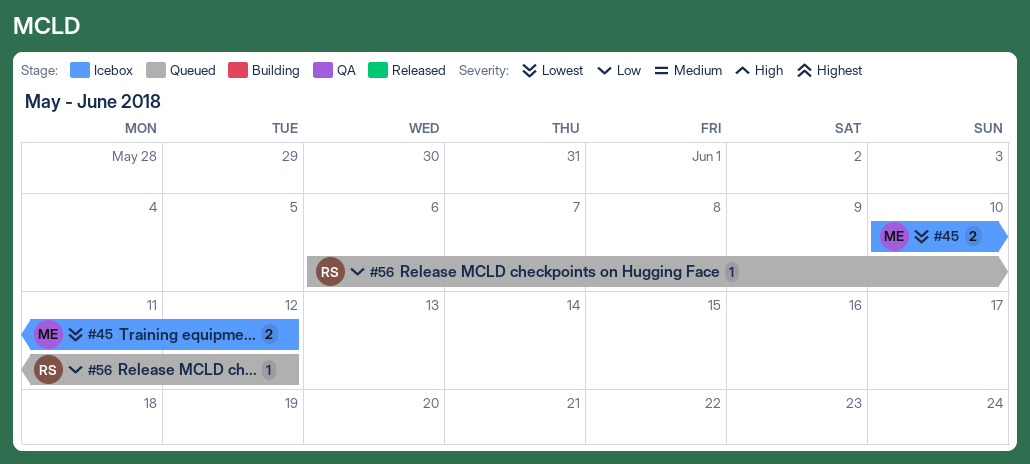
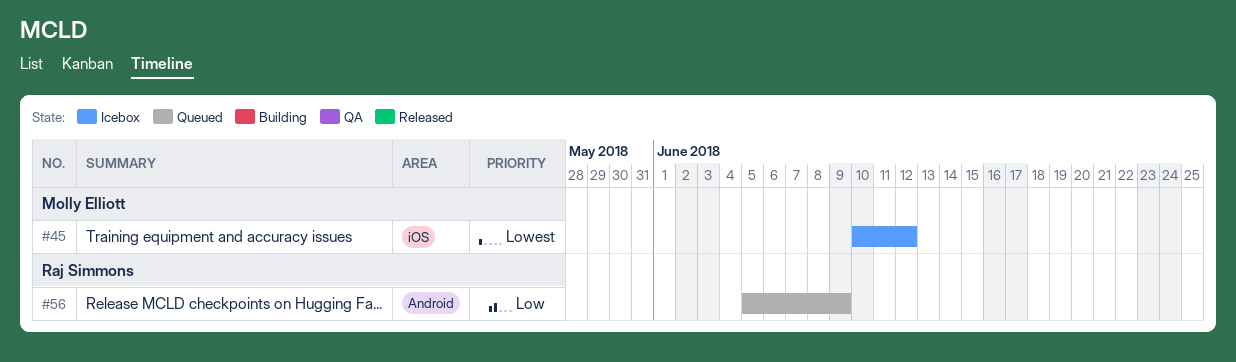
#56, start: Jun 6 -> Jun 5
#56, due: Jun 12 -> Jun 9

